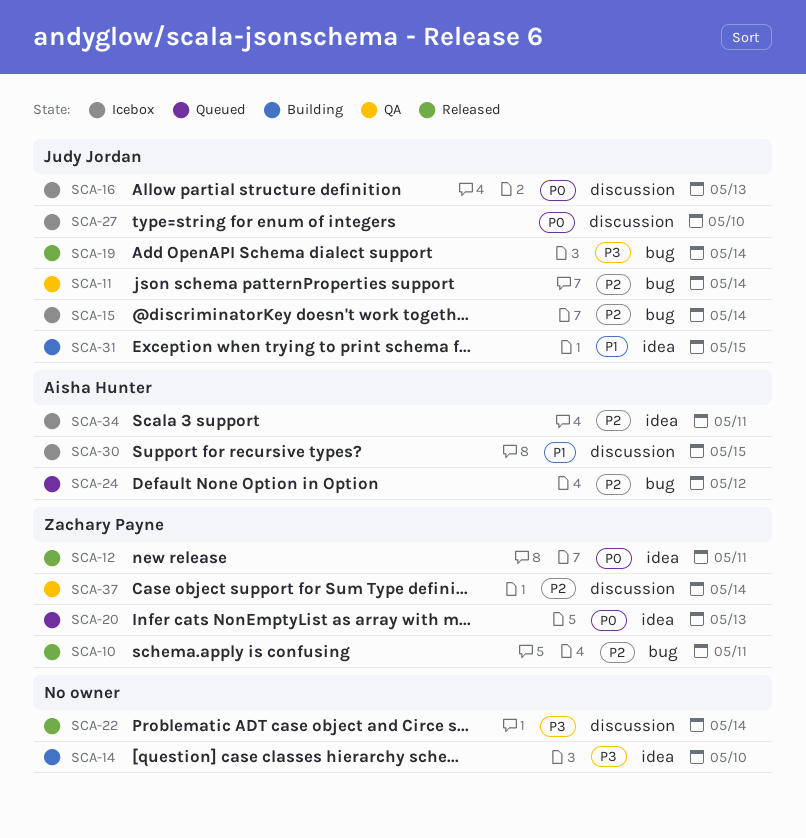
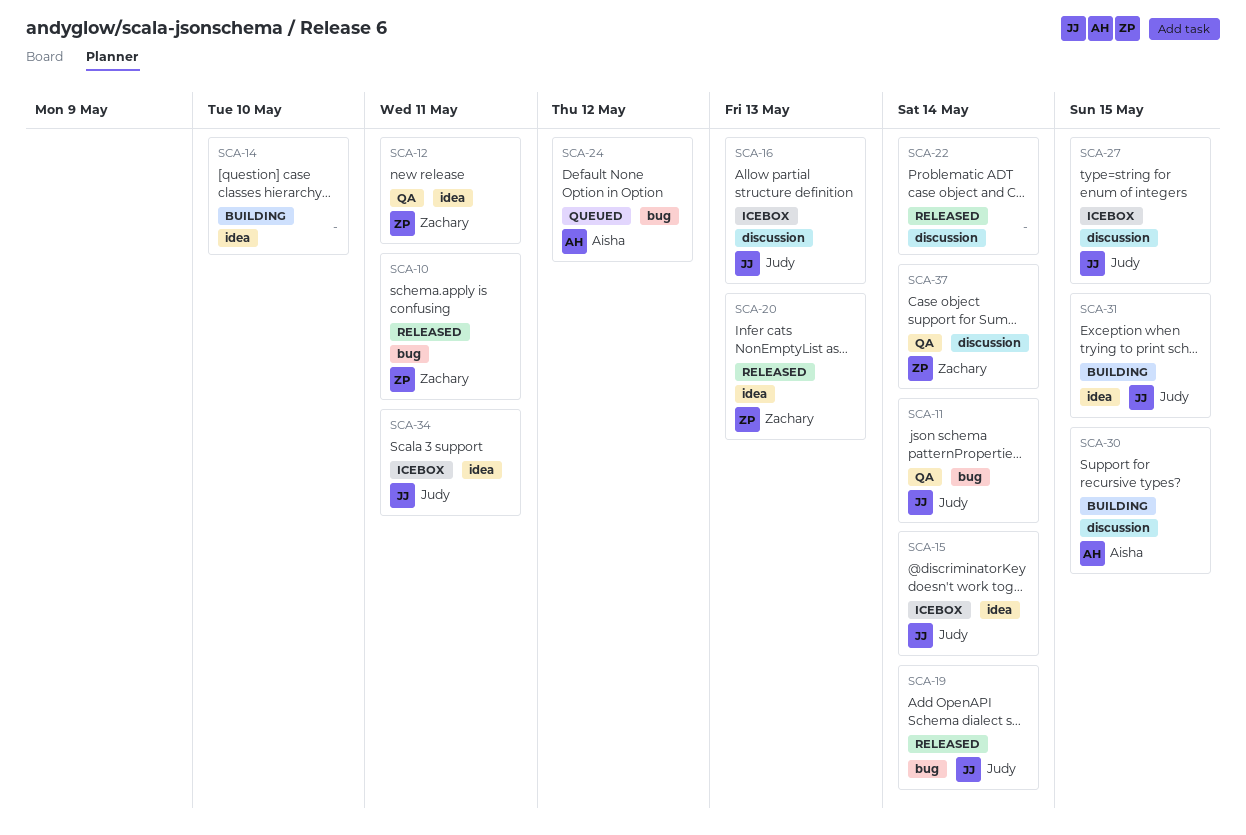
SCA-12, status: Released -> QA
SCA-15, label: bug -> idea
SCA-20, status: Queued -> Released
SCA-27, due: May 10 -> May 15
SCA-30, status: Icebox -> Building
SCA-34, owner: Aisha Hunter -> Judy Jordan

